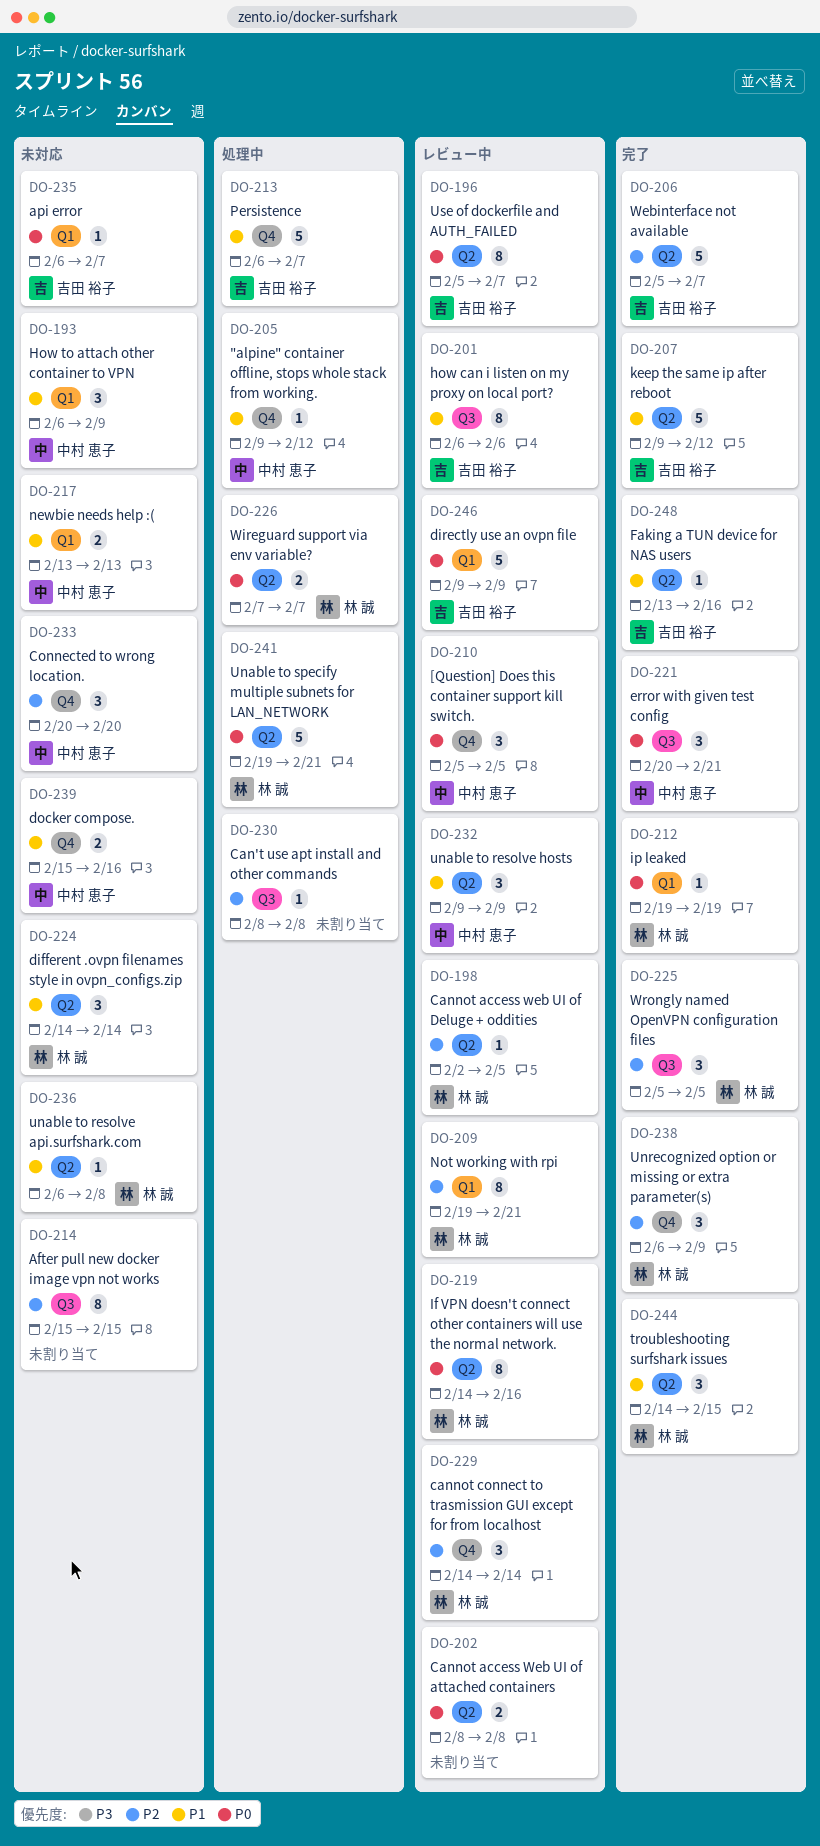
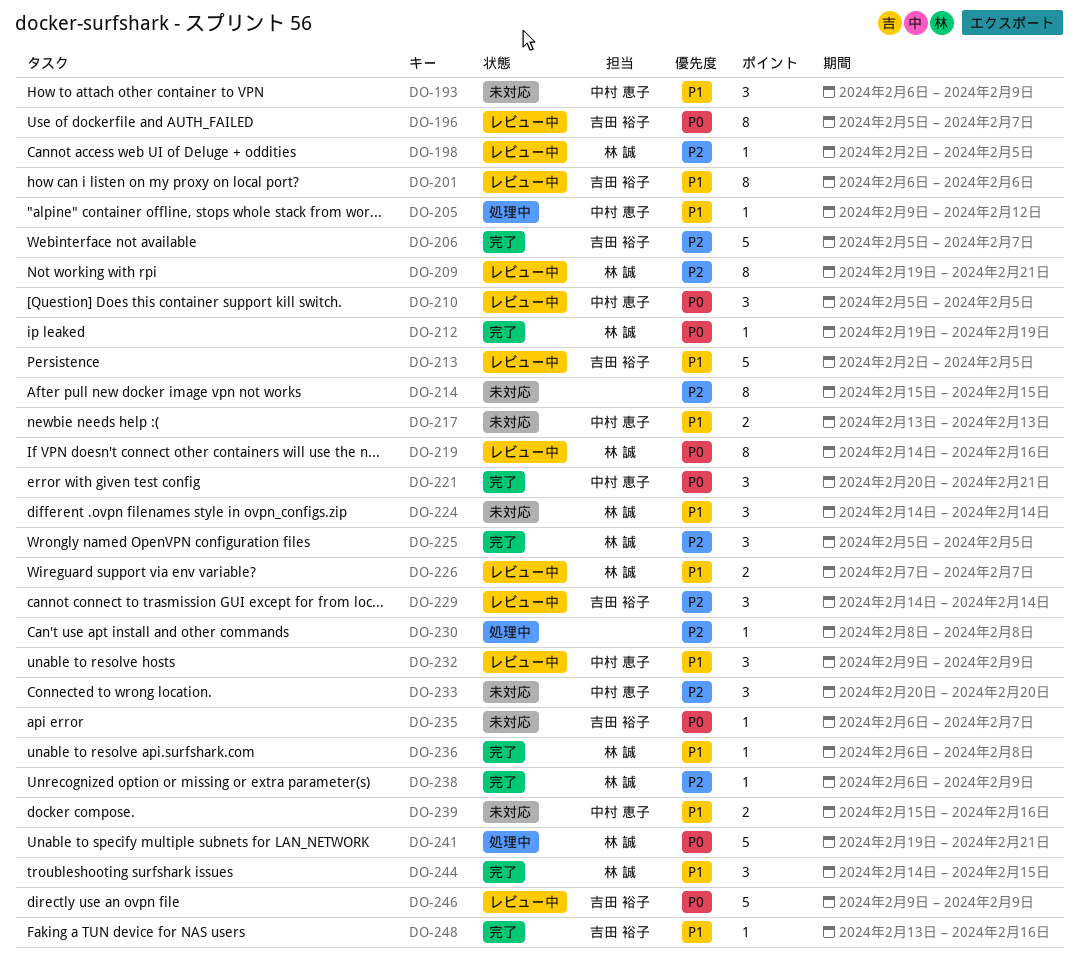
DO-202: present -> none
DO-207: present -> none
DO-213, status: 処理中 -> レビュー中
DO-213, start: Feb 6 -> Feb 2
DO-213, due: Feb 7 -> Feb 5
DO-226, status: 処理中 -> レビュー中
DO-226, priority: P0 -> P1
DO-229, owner: 林 誠 -> 吉田 裕子
DO-236, status: 未対応 -> 完了
DO-238, estimate: 3 -> 1

